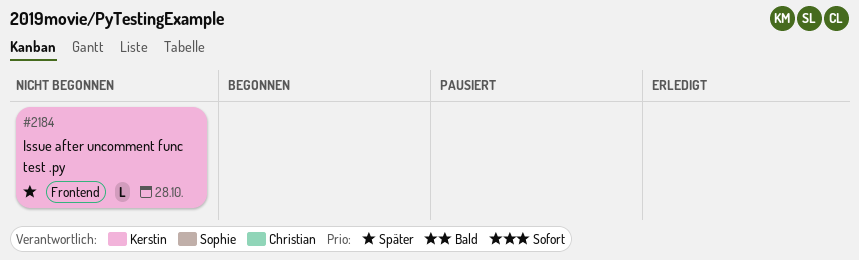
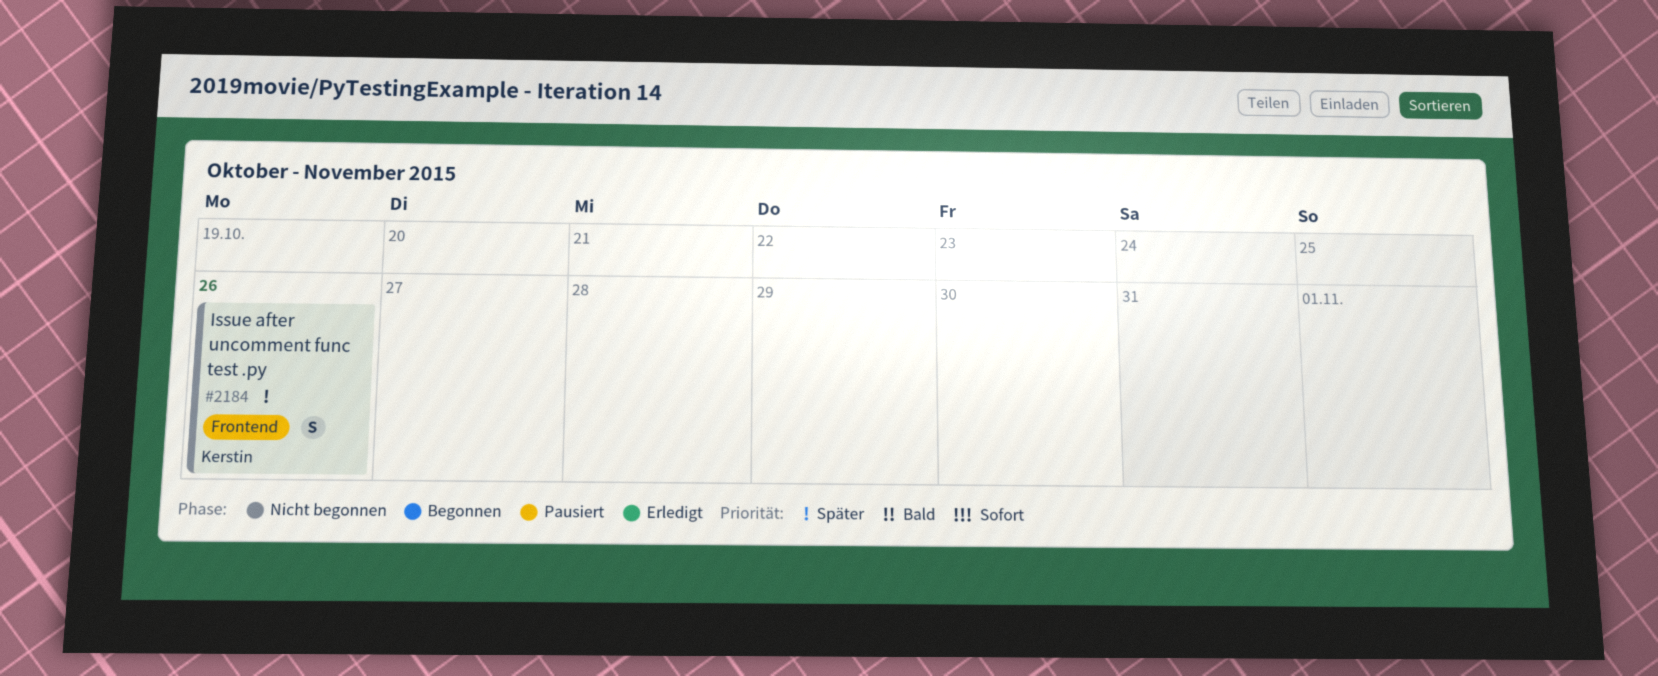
#2184, estimate: L -> S
#2184, due: Oct 28 -> Oct 26

